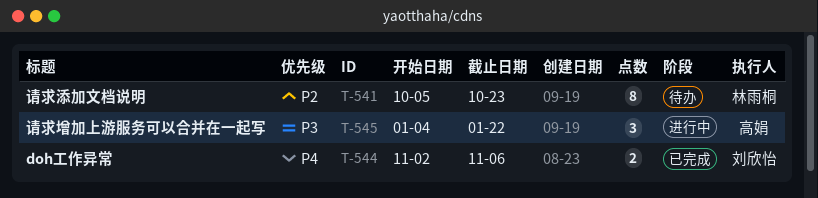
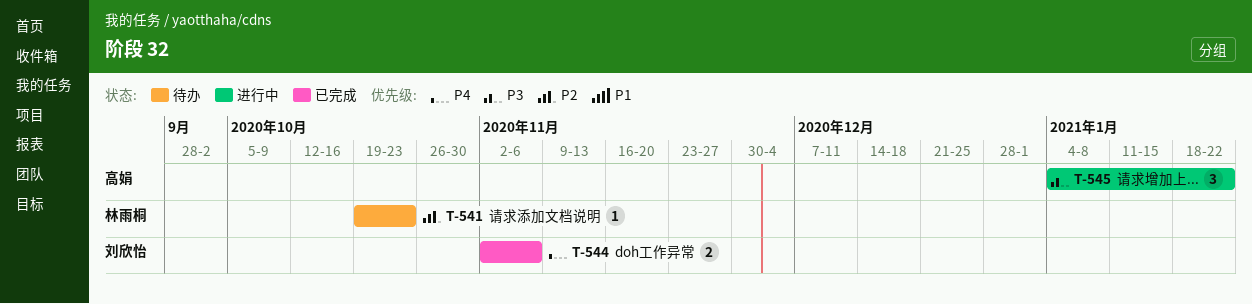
T-541, estimate: 8 -> 1
T-541, start: Oct 5 -> Oct 19

